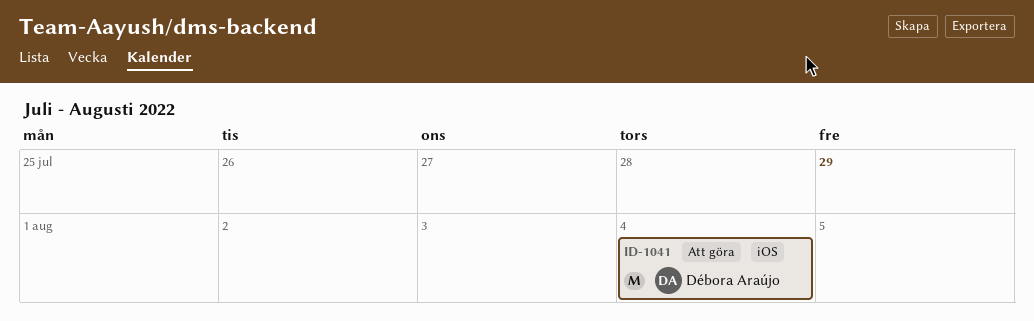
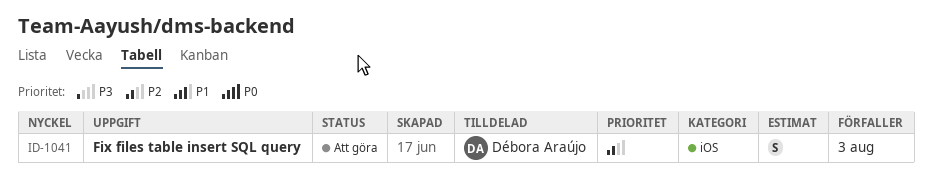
ID-1041, estimate: M -> S
ID-1041, due: Aug 4 -> Aug 3

